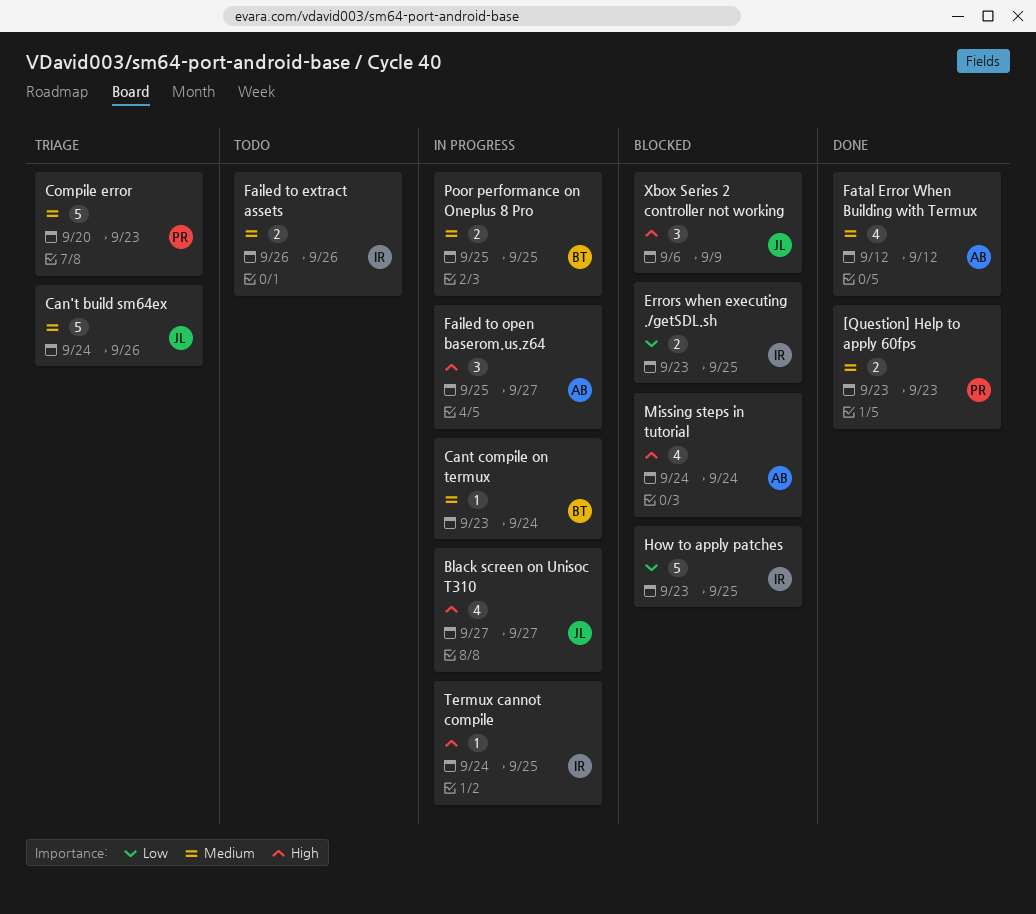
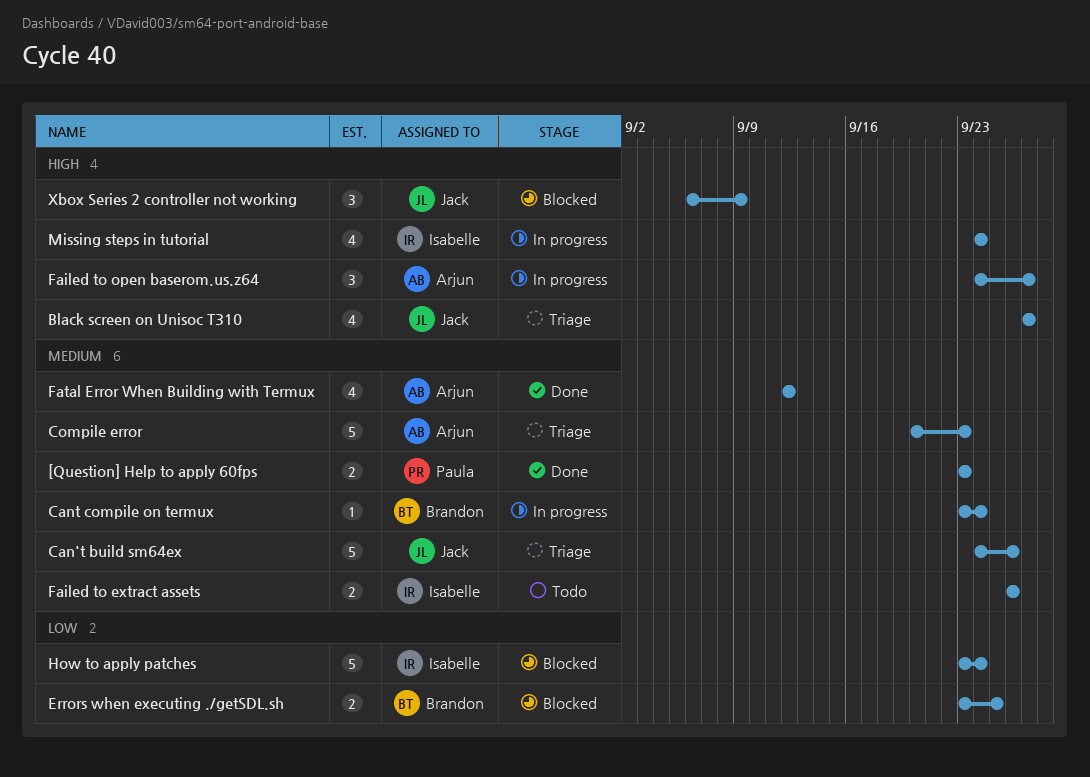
Black screen on Unisoc T310, status: In progress -> Triage
Compile error, owner: Paula -> Arjun
Errors when executing ./getSDL.sh, owner: Isabelle -> Brandon
Failed to open baserom.us.z64, start: Sep 25 -> Sep 24
How to apply patches, due: Sep 25 -> Sep 24
Missing steps in tutorial, status: Blocked -> In progress
Missing steps in tutorial, owner: Arjun -> Isabelle
Poor performance on Oneplus 8 Pro: present -> none
Termux cannot compile: present -> none

